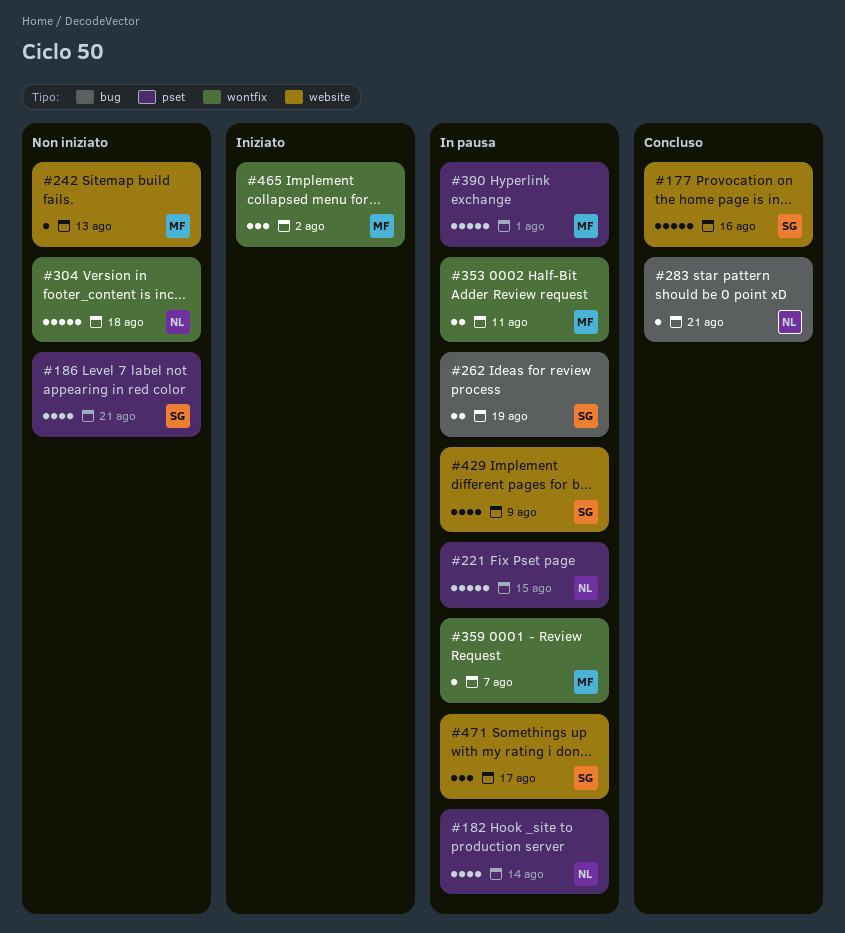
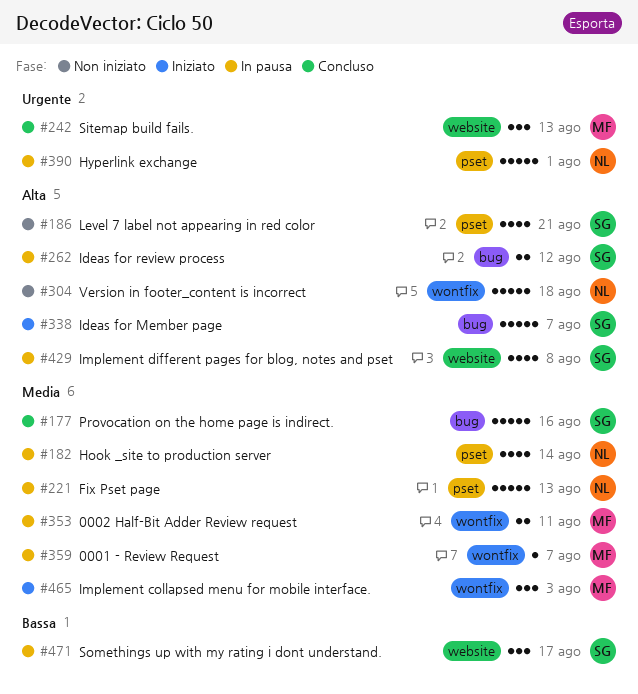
#177, label: website -> bug
#221, due: Aug 15 -> Aug 13
#242, status: Non iniziato -> Concluso
#242, estimate: 1 -> 3
#262, due: Aug 19 -> Aug 12
#283: present -> none
#338: none -> present
#390, owner: MF -> NL
#429, due: Aug 9 -> Aug 8
#465, due: Aug 2 -> Aug 3

